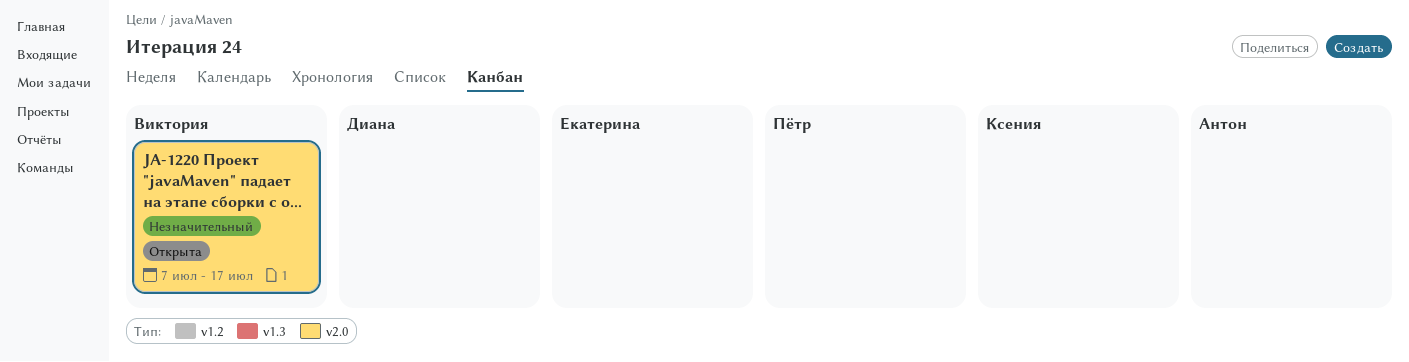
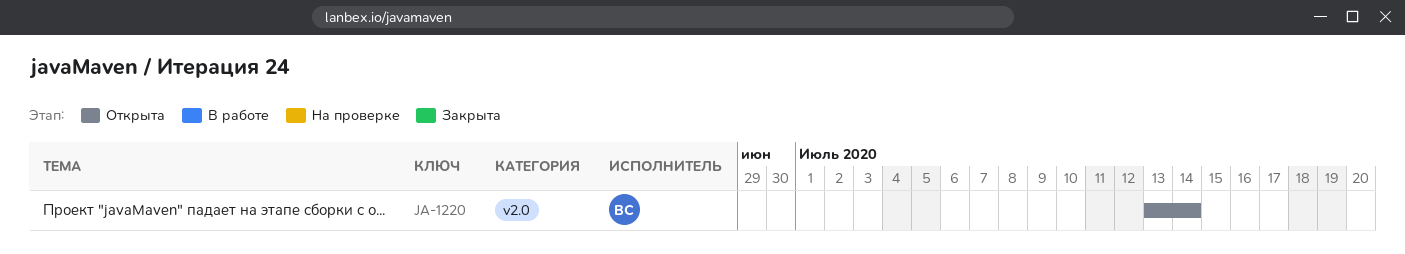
JA-1220, start: Jul 7 -> Jul 13
JA-1220, due: Jul 17 -> Jul 14

